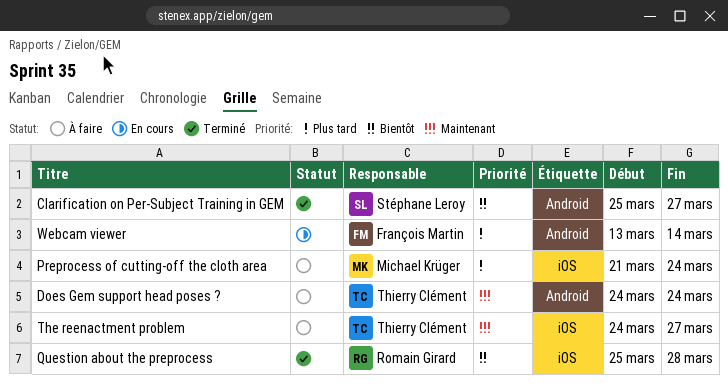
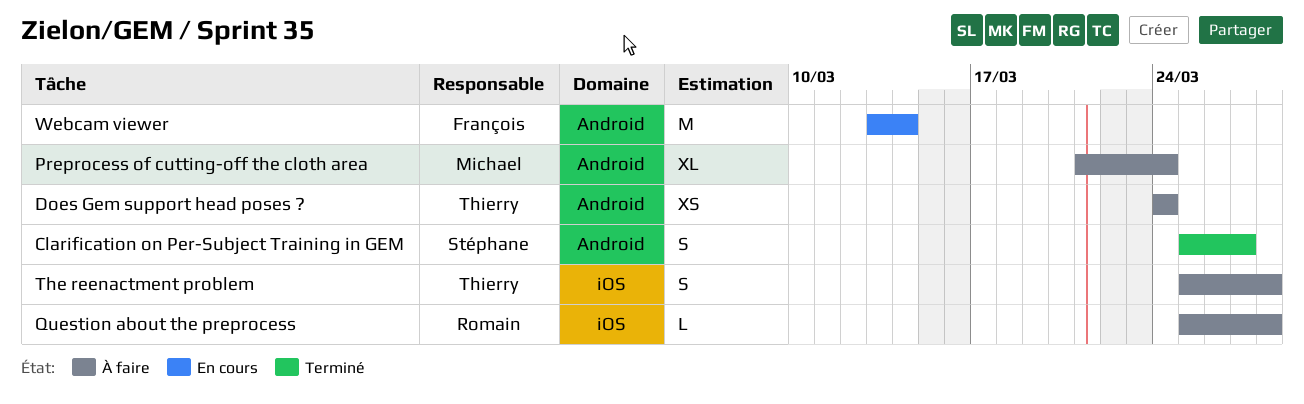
Preprocess of cutting-off the cloth area, label: iOS -> Android
Question about the preprocess, status: Terminé -> À faire
The reenactment problem, start: Mar 24 -> Mar 25
The reenactment problem, due: Mar 27 -> Mar 28

